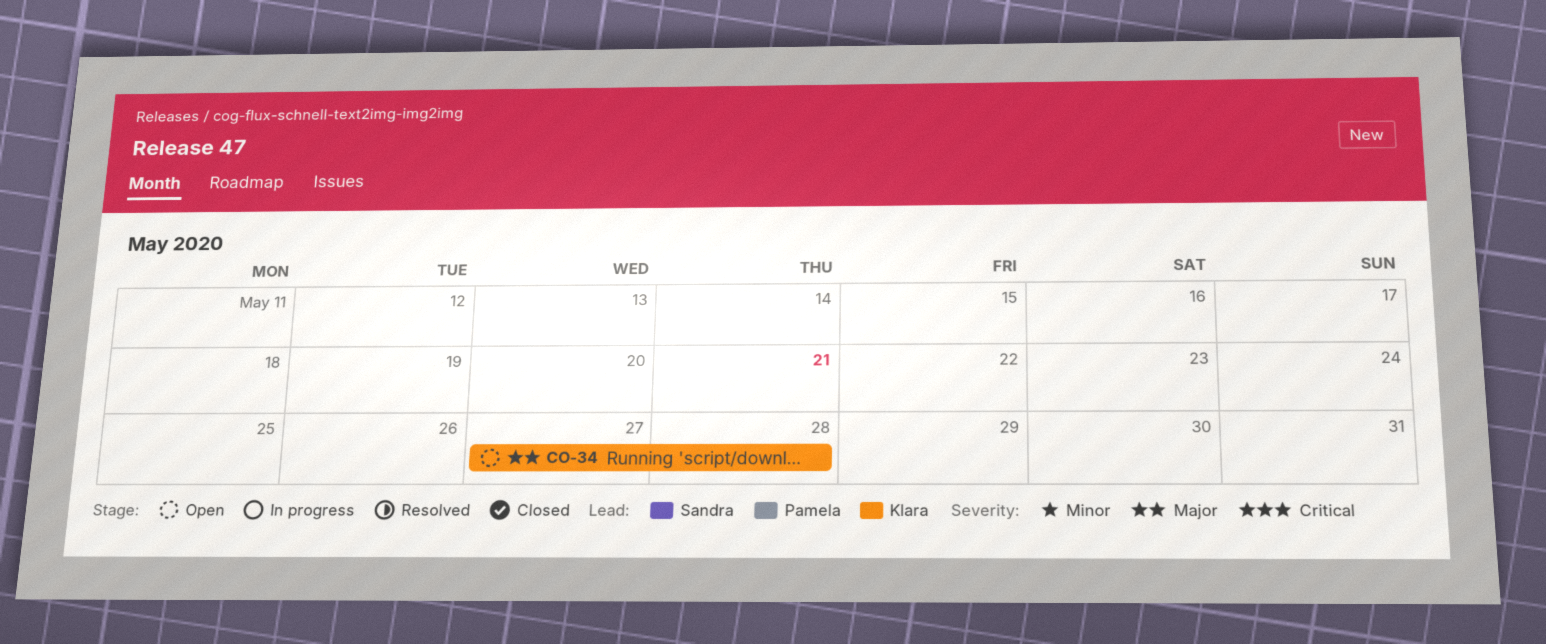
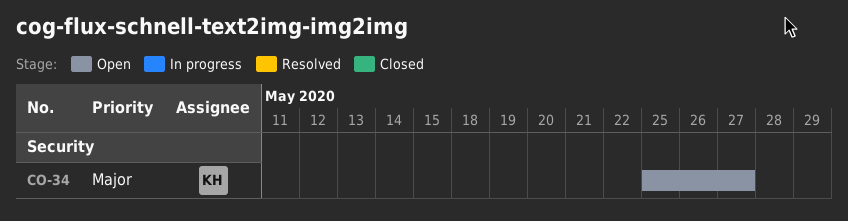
CO-34, start: May 27 -> May 25
CO-34, due: May 28 -> May 27

